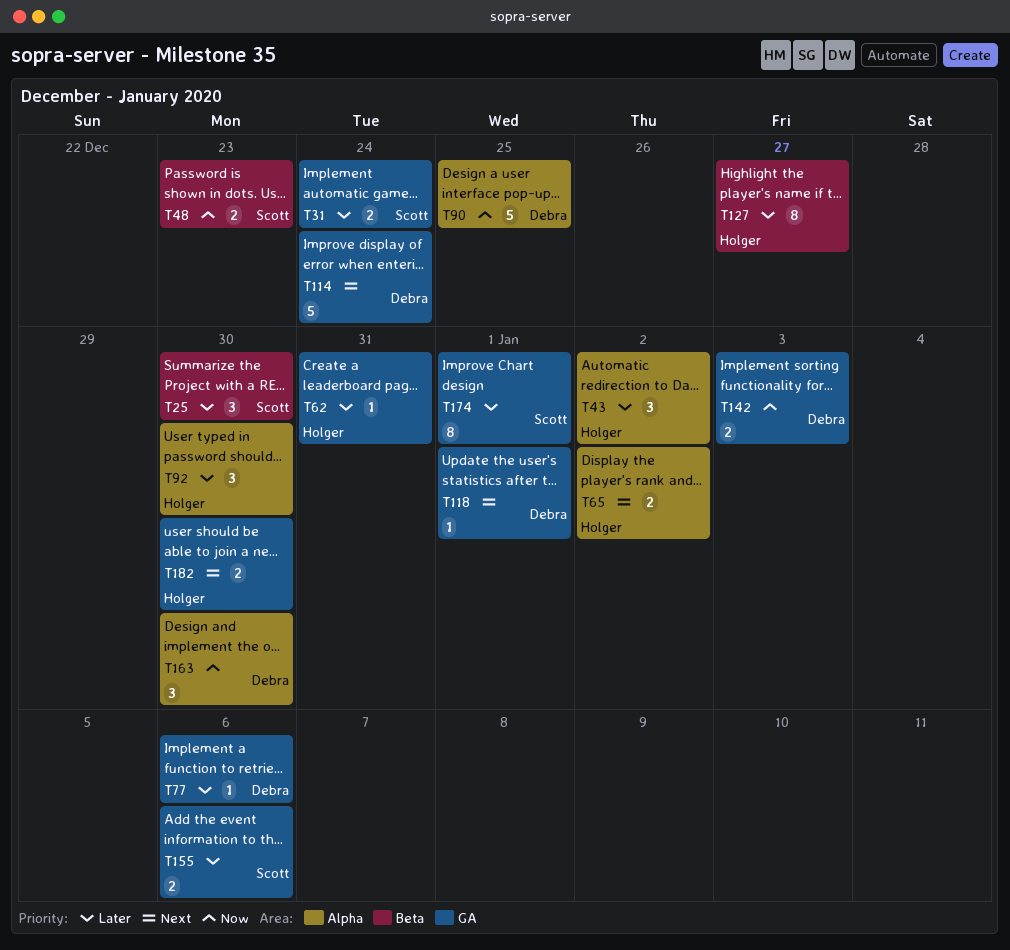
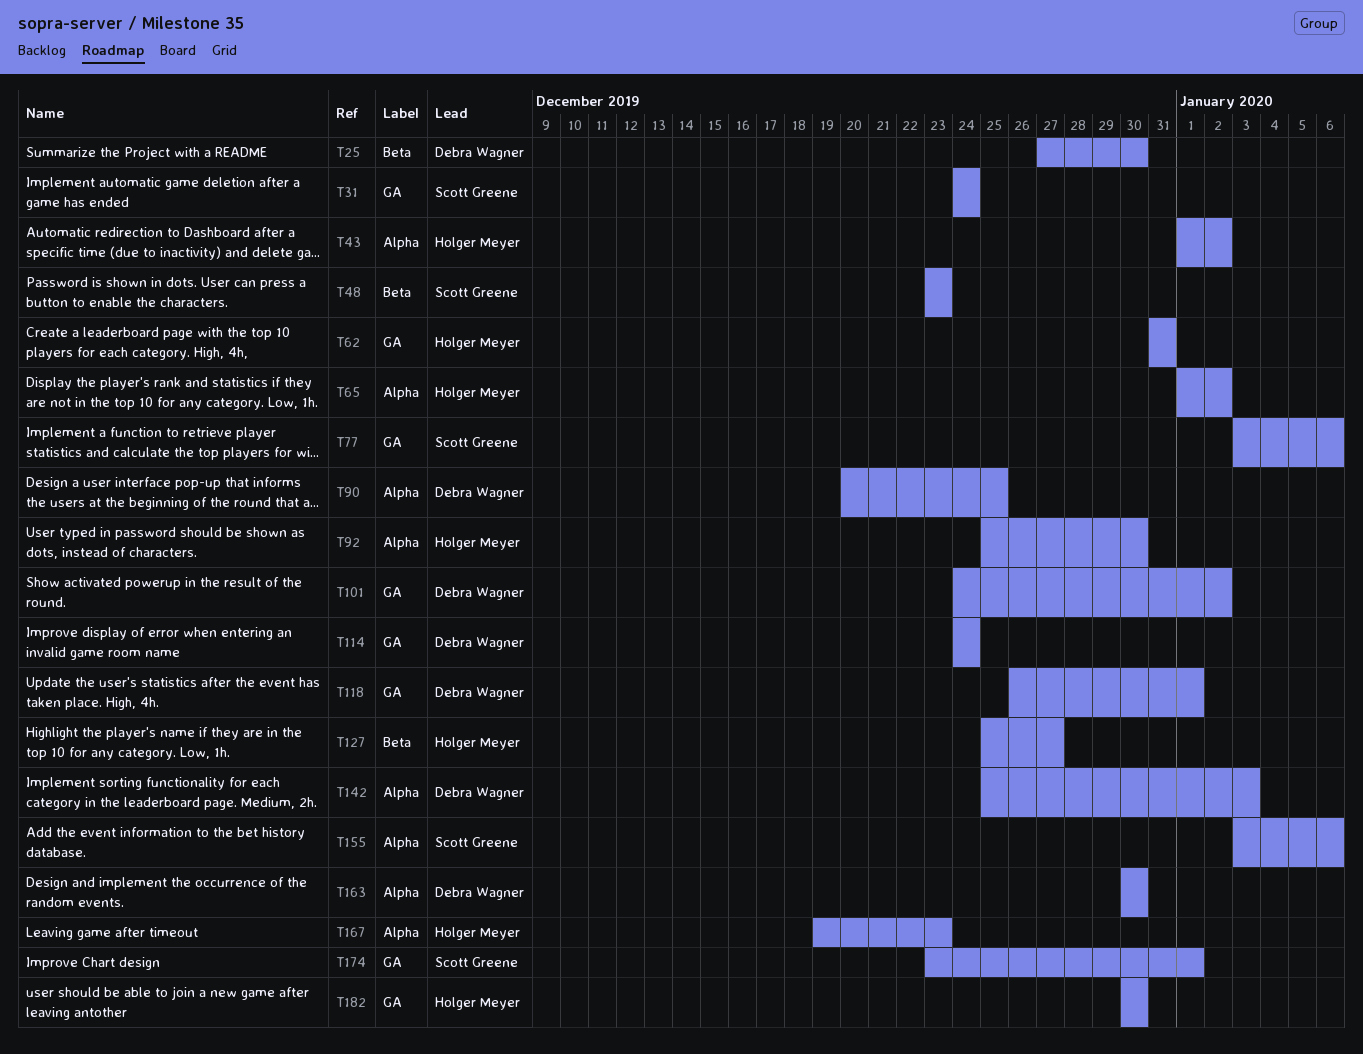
T25, owner: Scott Greene -> Debra Wagner
T77, owner: Debra Wagner -> Scott Greene
T101: none -> present
T142, label: GA -> Alpha
T155, label: GA -> Alpha
T167: none -> present

